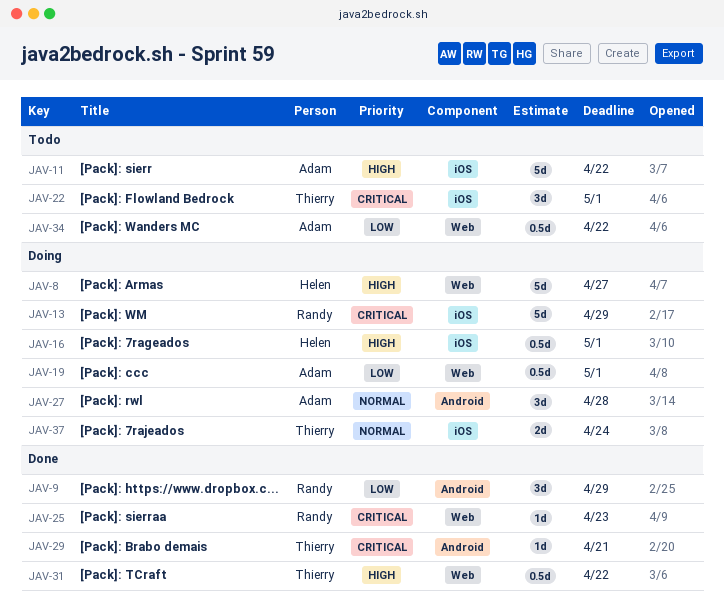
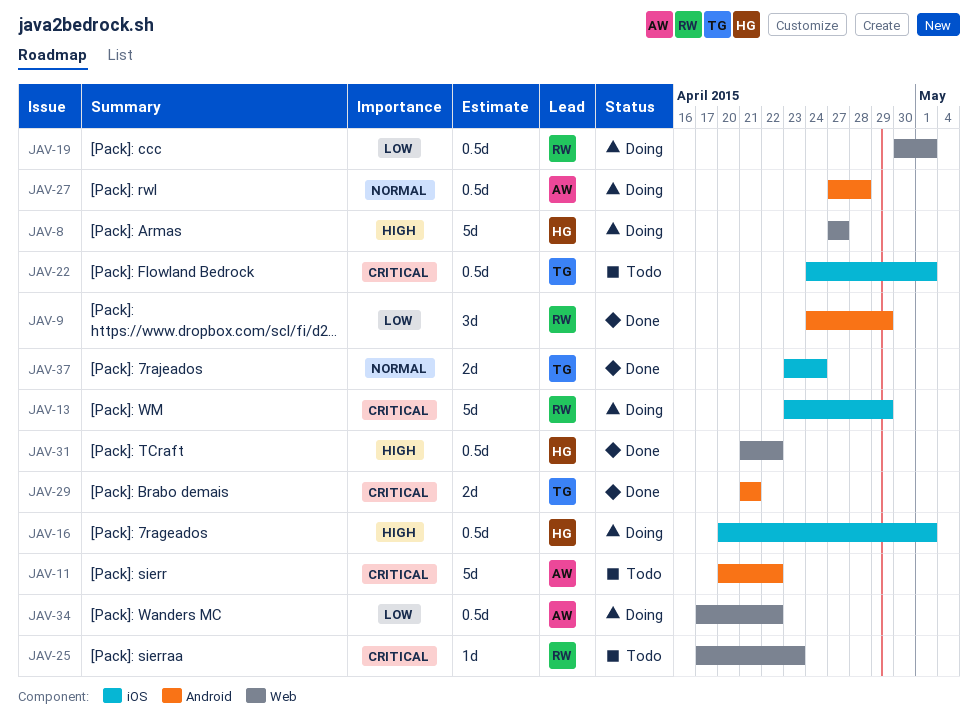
JAV-11, priority: High -> Critical
JAV-11, label: iOS -> Android
JAV-19, owner: Adam -> Randy
JAV-22, estimate: 3d -> 0.5d
JAV-25, status: Done -> Todo
JAV-27, estimate: 3d -> 0.5d
JAV-29, estimate: 1d -> 2d
JAV-31, owner: Thierry -> Helen
JAV-34, status: Todo -> Doing
JAV-37, status: Doing -> Done

